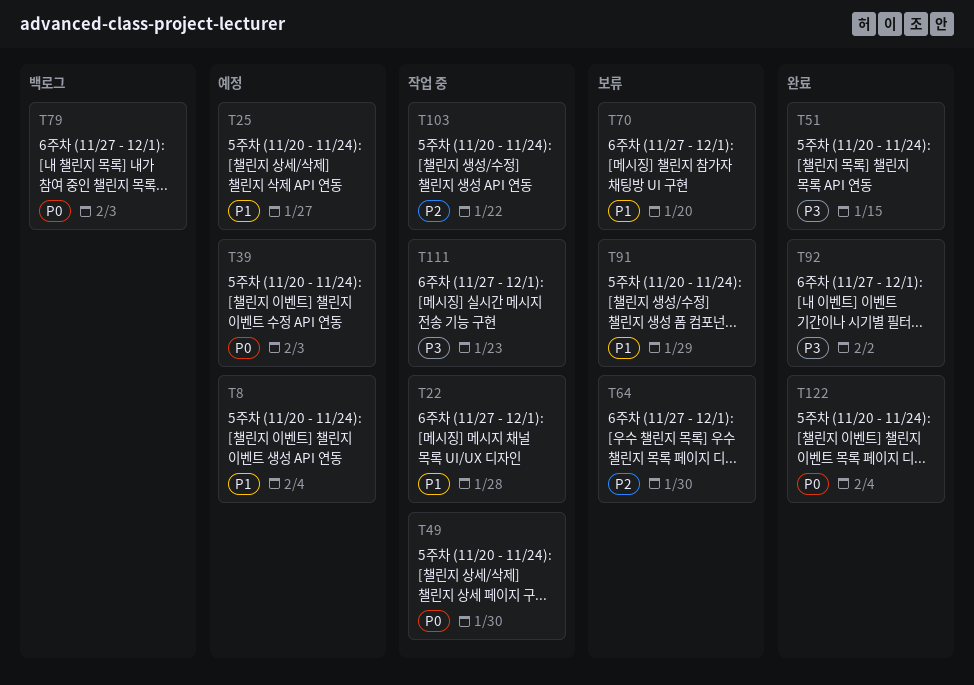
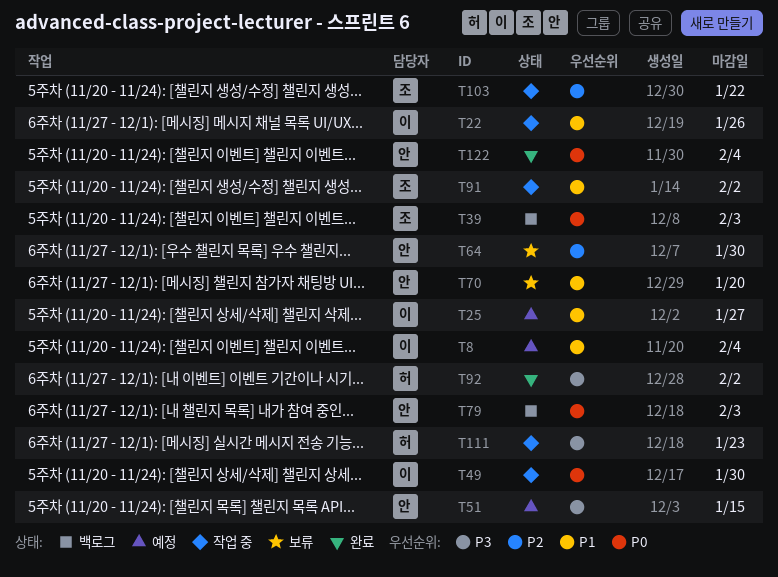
T22, due: Jan 28 -> Jan 26
T39, status: 예정 -> 백로그
T51, status: 완료 -> 예정
T91, status: 보류 -> 작업 중
T91, due: Jan 29 -> Feb 2

